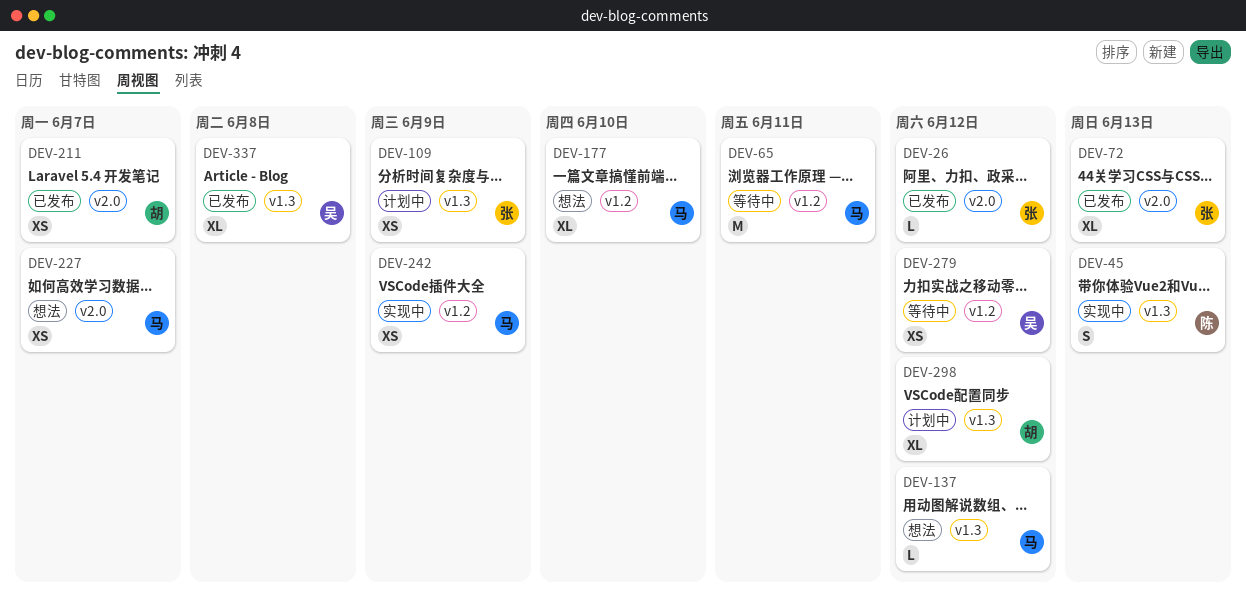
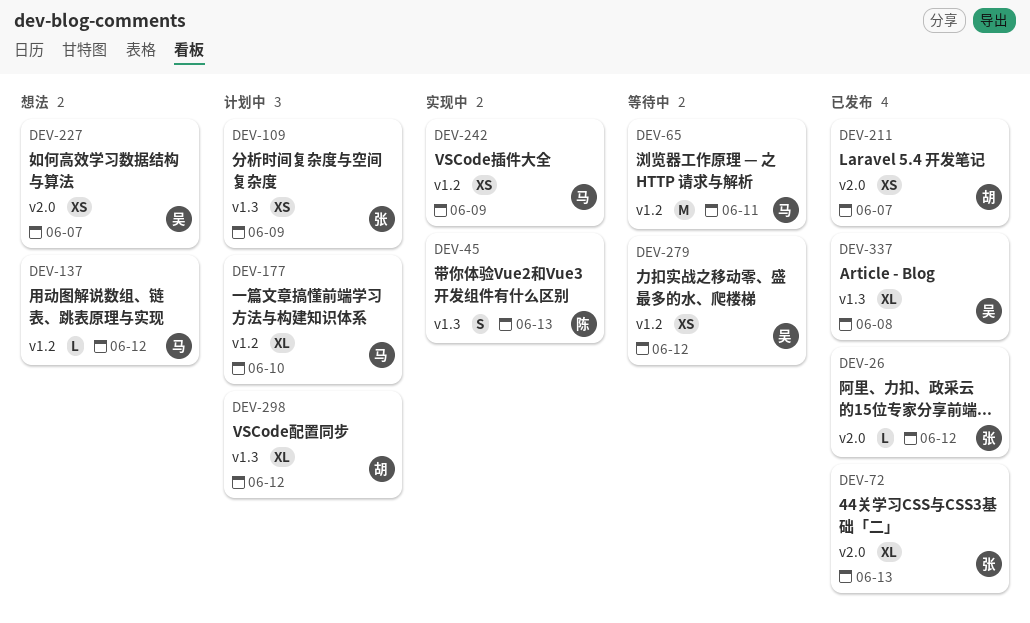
DEV-137, label: v1.3 -> v1.2
DEV-177, status: 想法 -> 计划中
DEV-227, owner: 马 -> 吴

